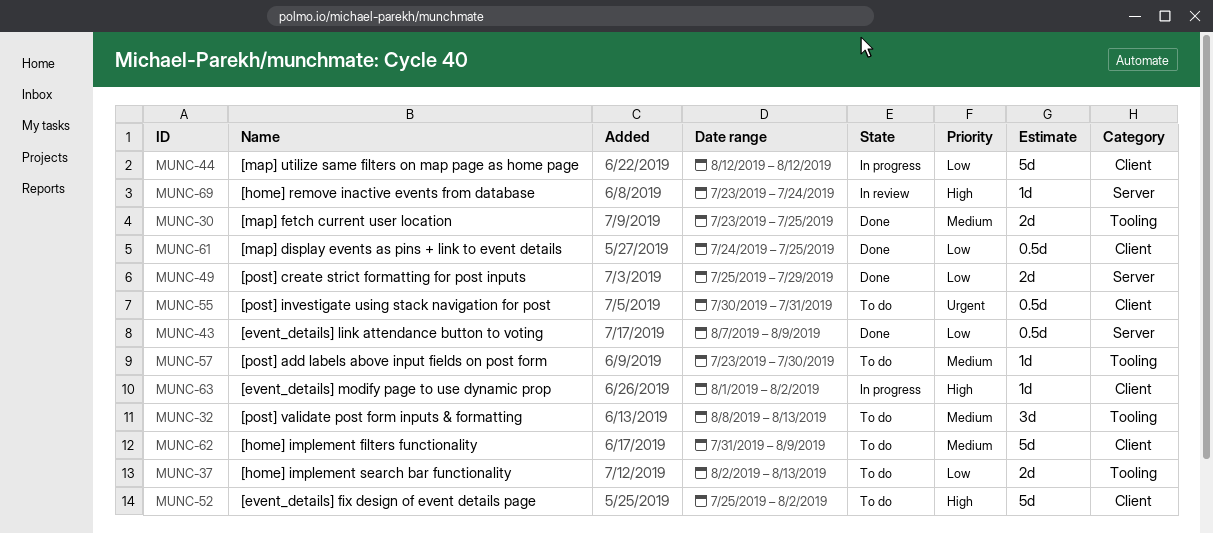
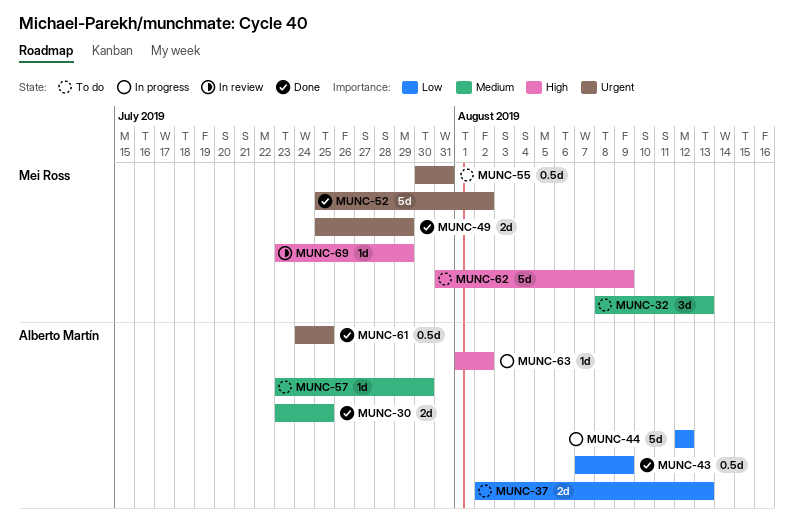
MUNC-49, priority: Low -> Urgent
MUNC-52, status: To do -> Done
MUNC-52, priority: High -> Urgent
MUNC-61, priority: Low -> Urgent
MUNC-62, priority: Medium -> High
MUNC-69, due: Jul 24 -> Jul 29

